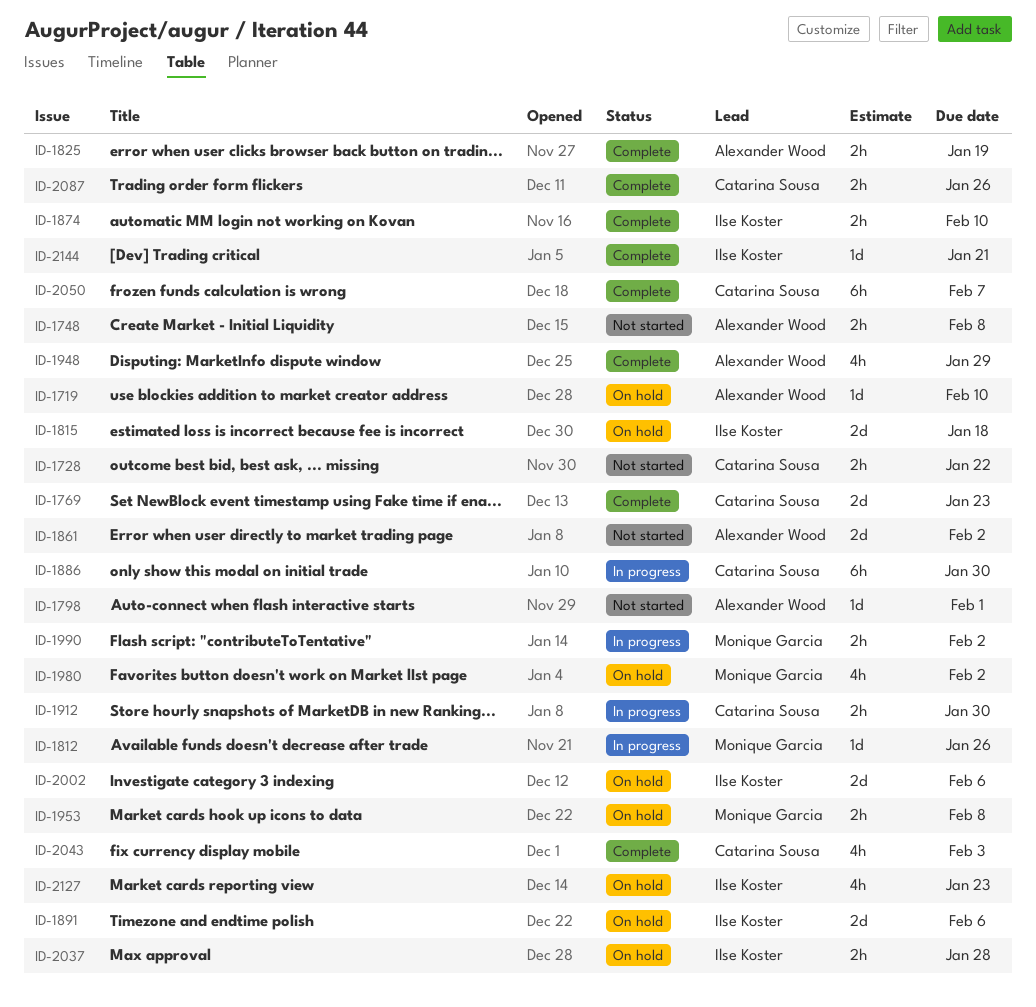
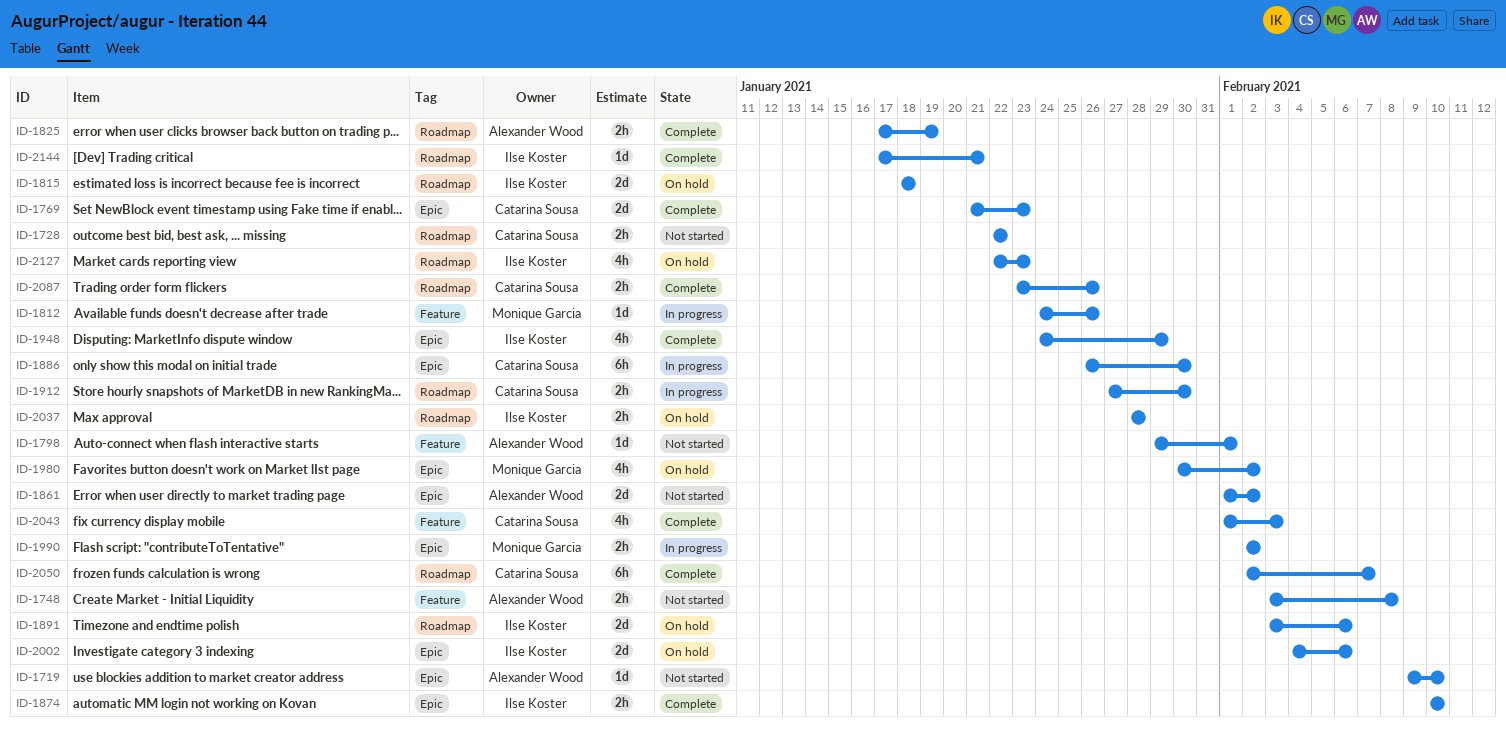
ID-1719, status: On hold -> Not started
ID-1948, owner: Alexander Wood -> Ilse Koster
ID-1953: present -> none

